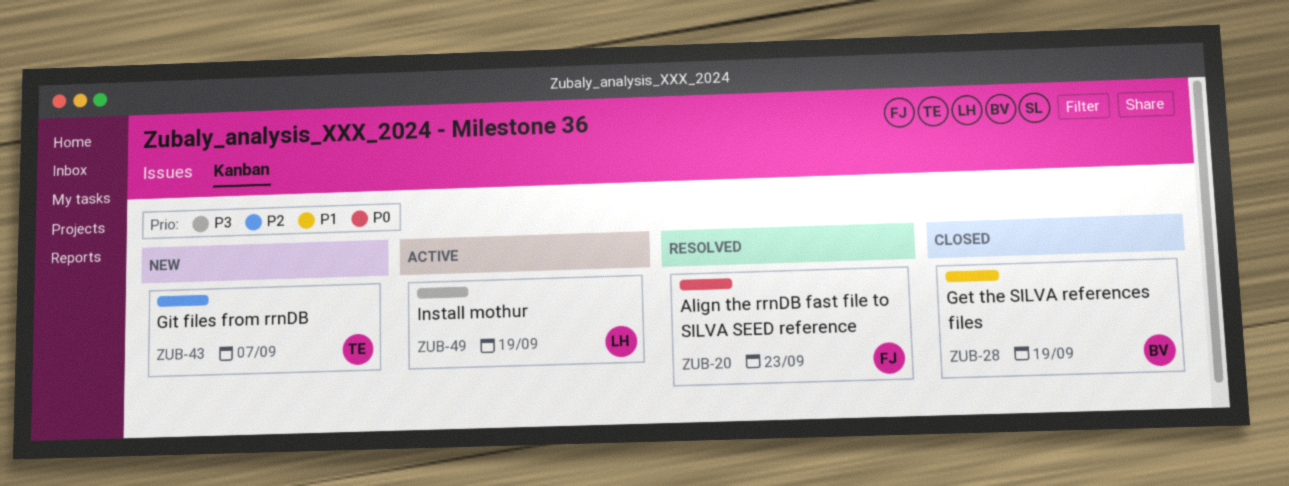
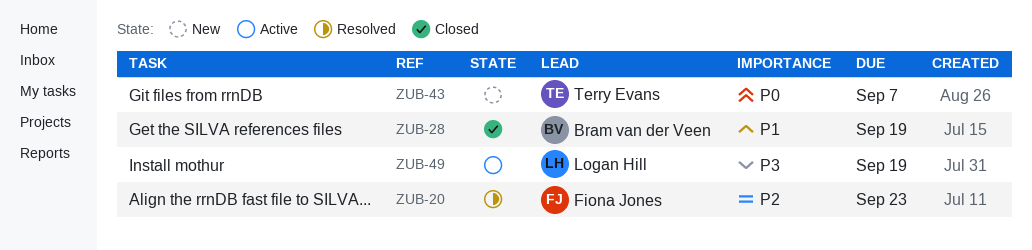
ZUB-20, priority: P0 -> P2
ZUB-43, priority: P2 -> P0

